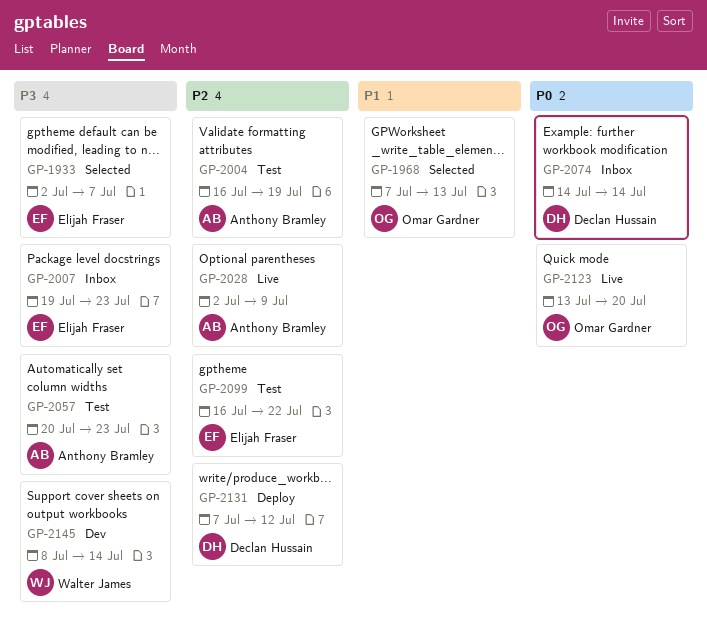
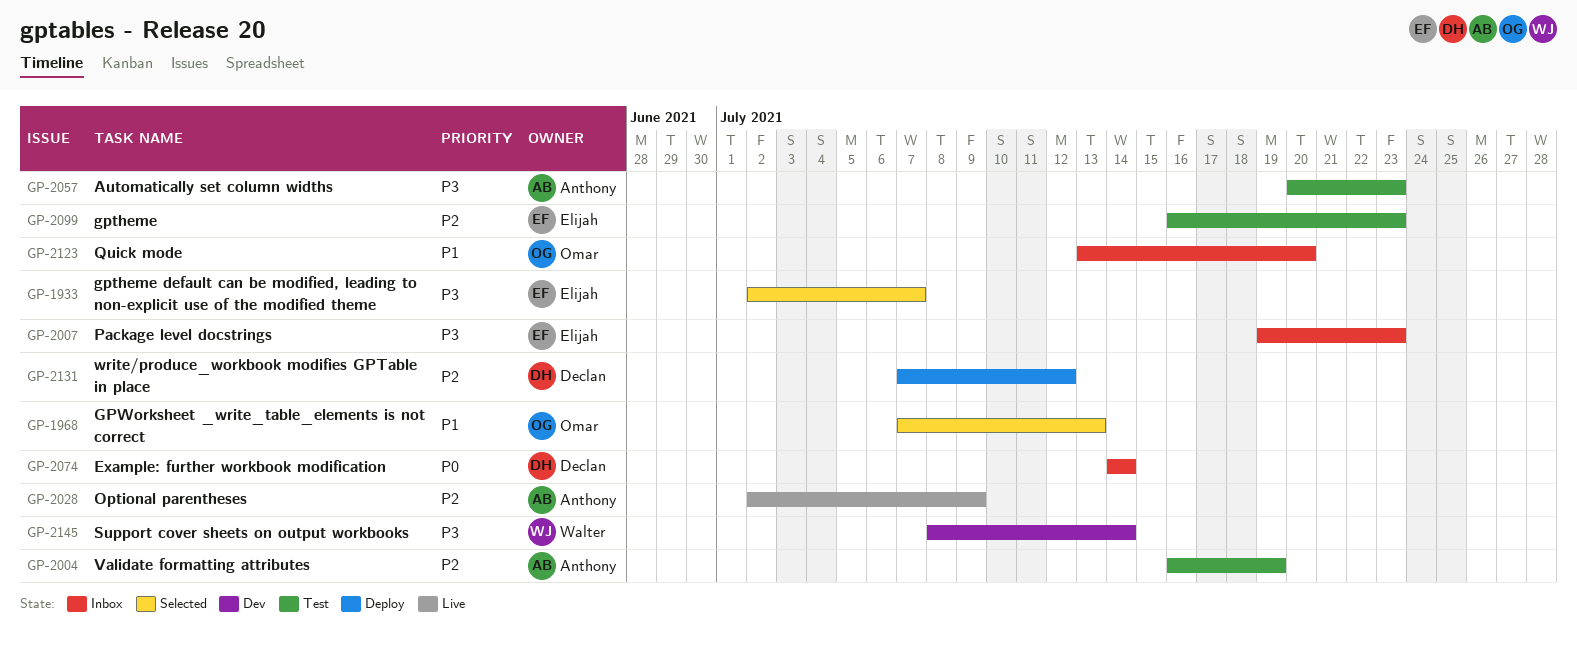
GP-2099, due: Jul 22 -> Jul 23
GP-2123, status: Live -> Inbox
GP-2123, priority: P0 -> P1

